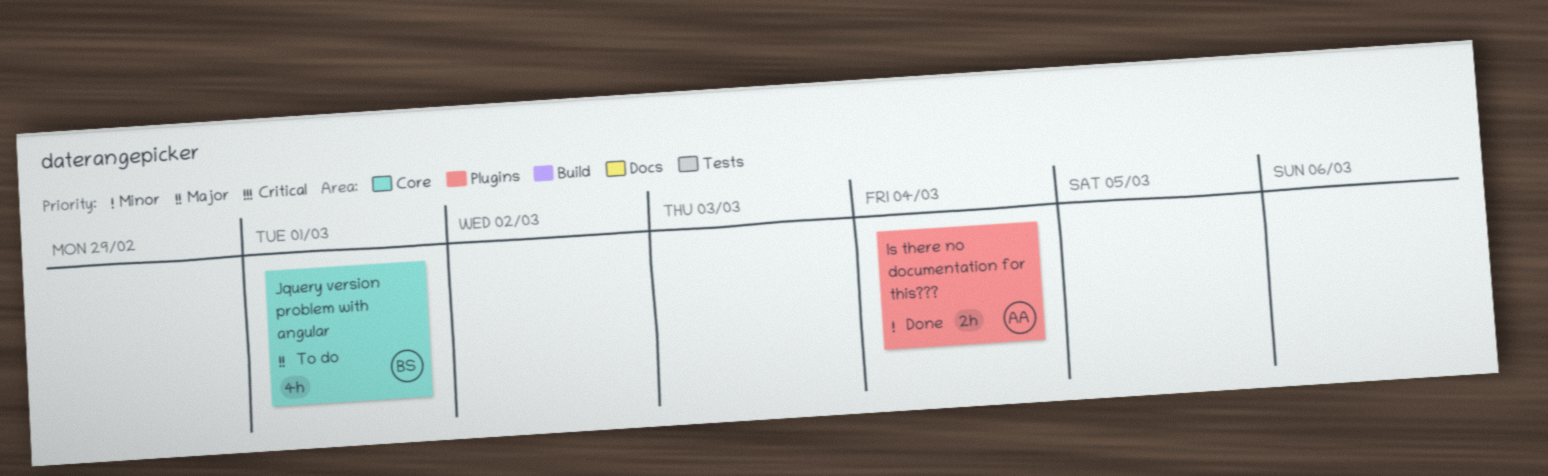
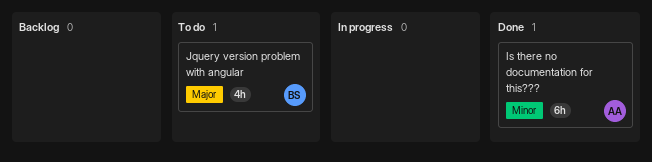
Is there no documentation for this???, estimate: 2h -> 6h

